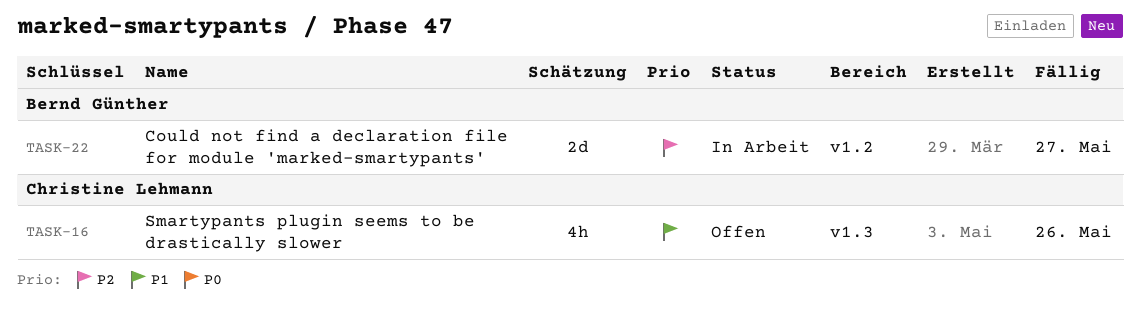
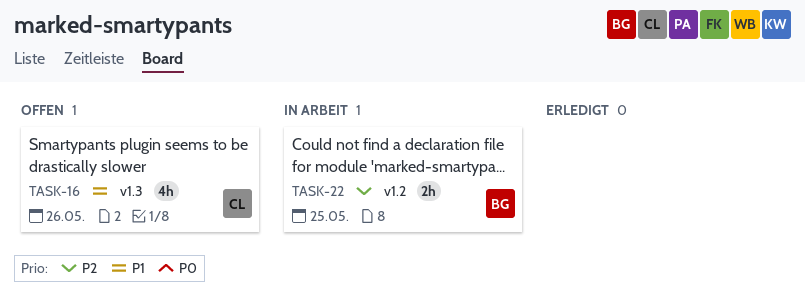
TASK-22, estimate: 2d -> 2h
TASK-22, due: May 27 -> May 25

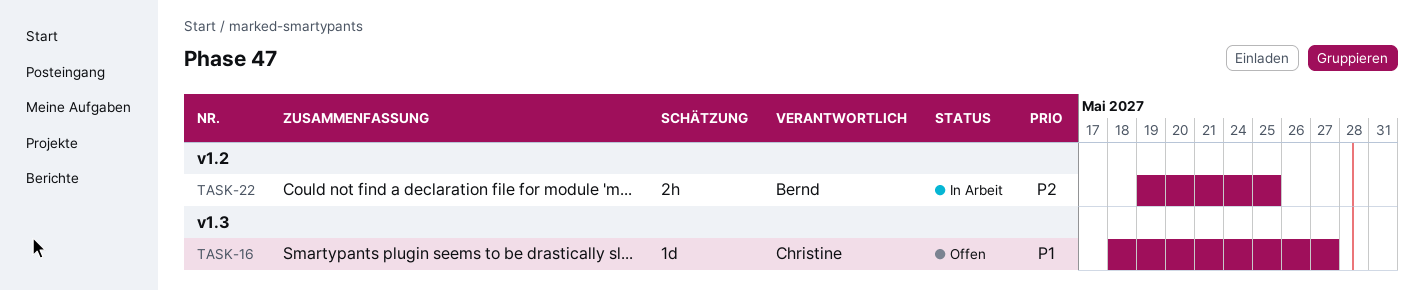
TASK-16, estimate: 4h -> 1d
TASK-16, due: May 26 -> May 27

